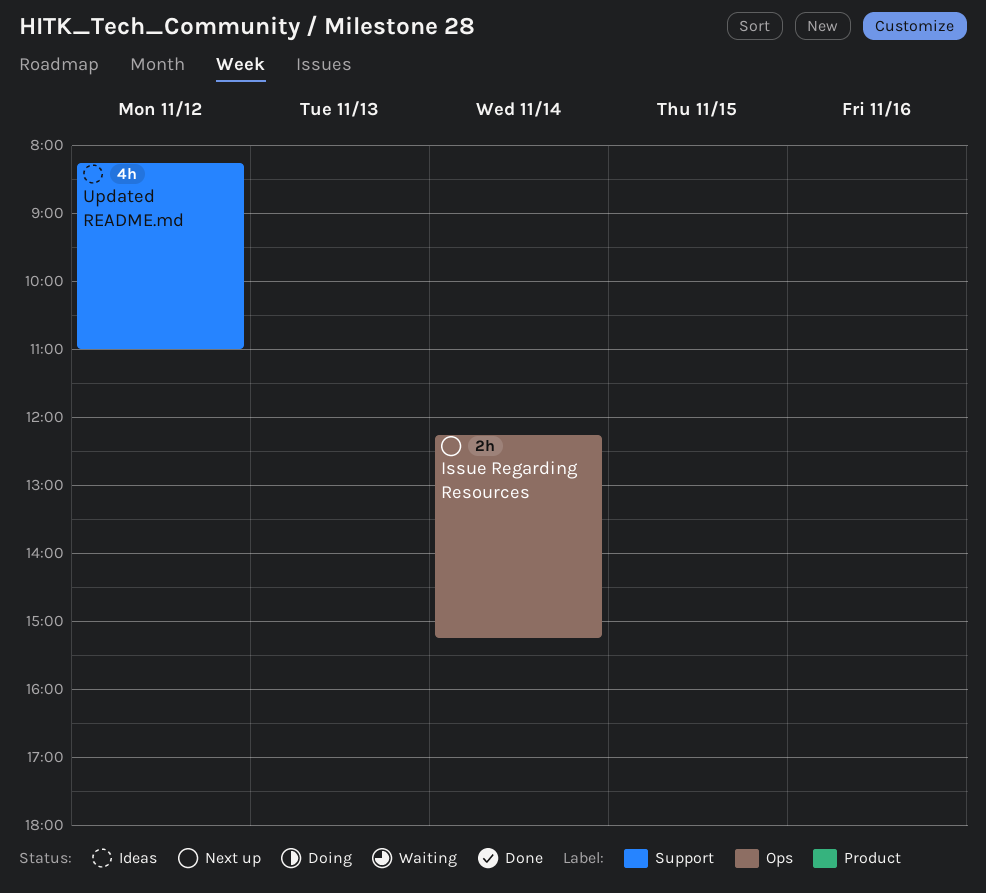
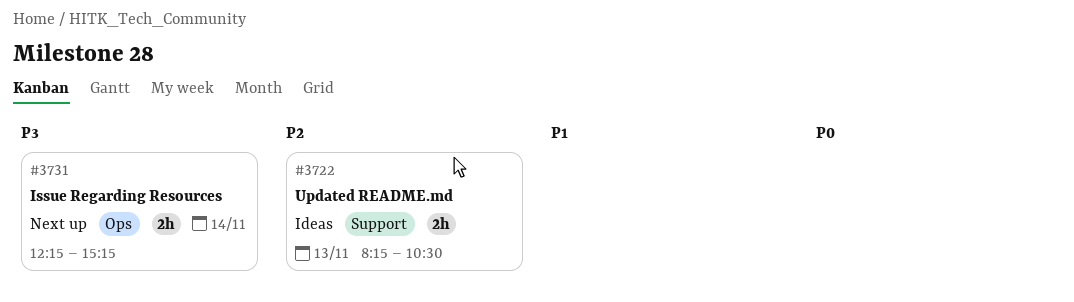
Updated README.md, estimate: 4h -> 2h
Updated README.md, day: Nov 12 -> Nov 13
Updated README.md, ends: 11:00 -> 10:30

